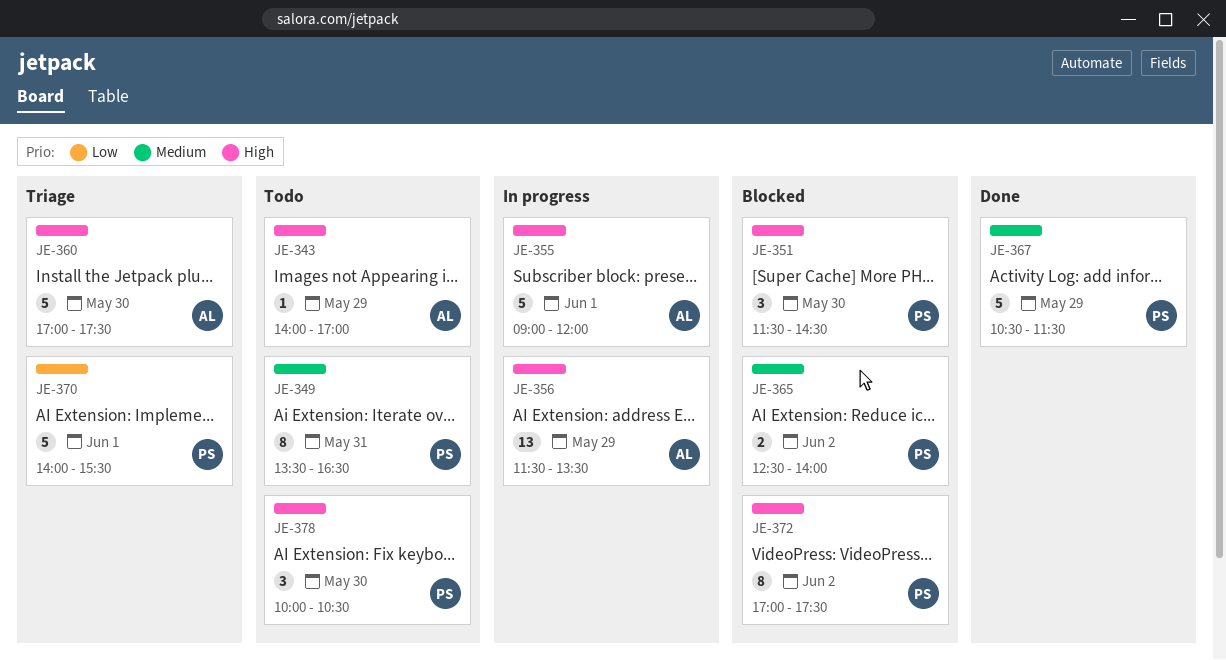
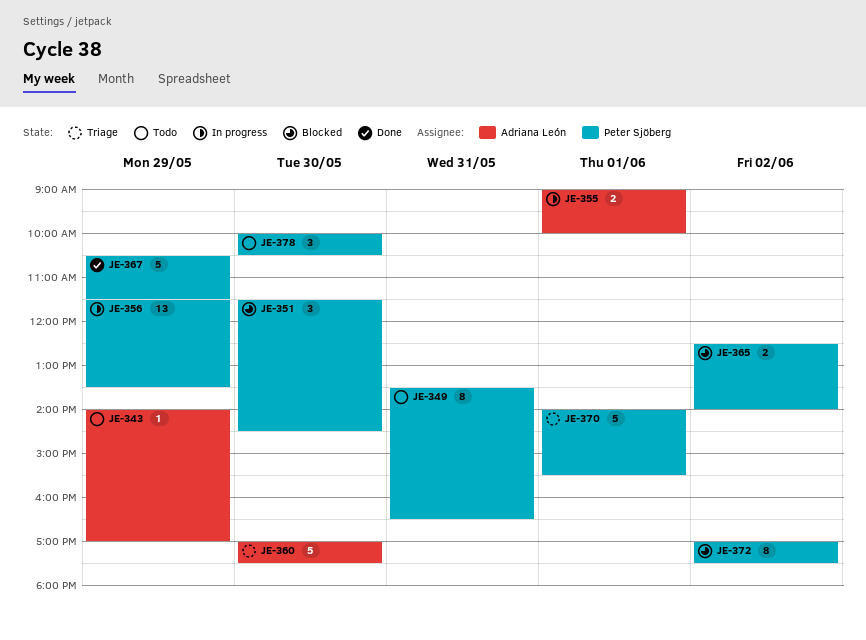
JE-355, estimate: 5 -> 2
JE-355, ends: 12:00 -> 10:00
JE-356, owner: Adriana León -> Peter Sjöberg

